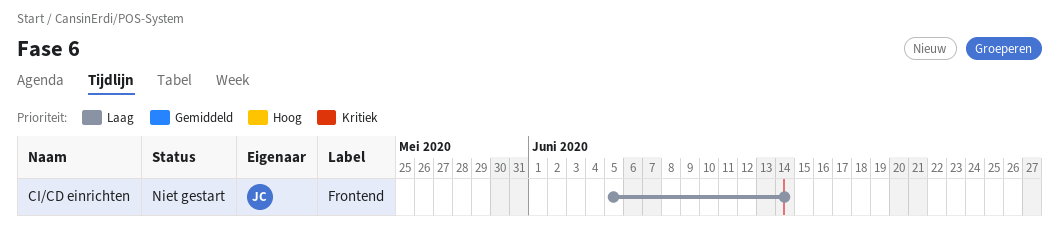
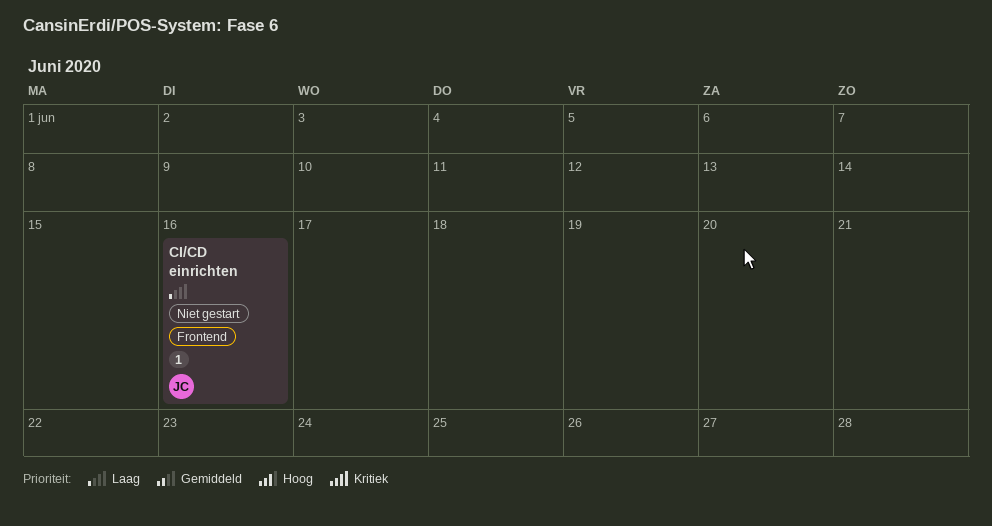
CI/CD einrichten, due: Jun 14 -> Jun 16

